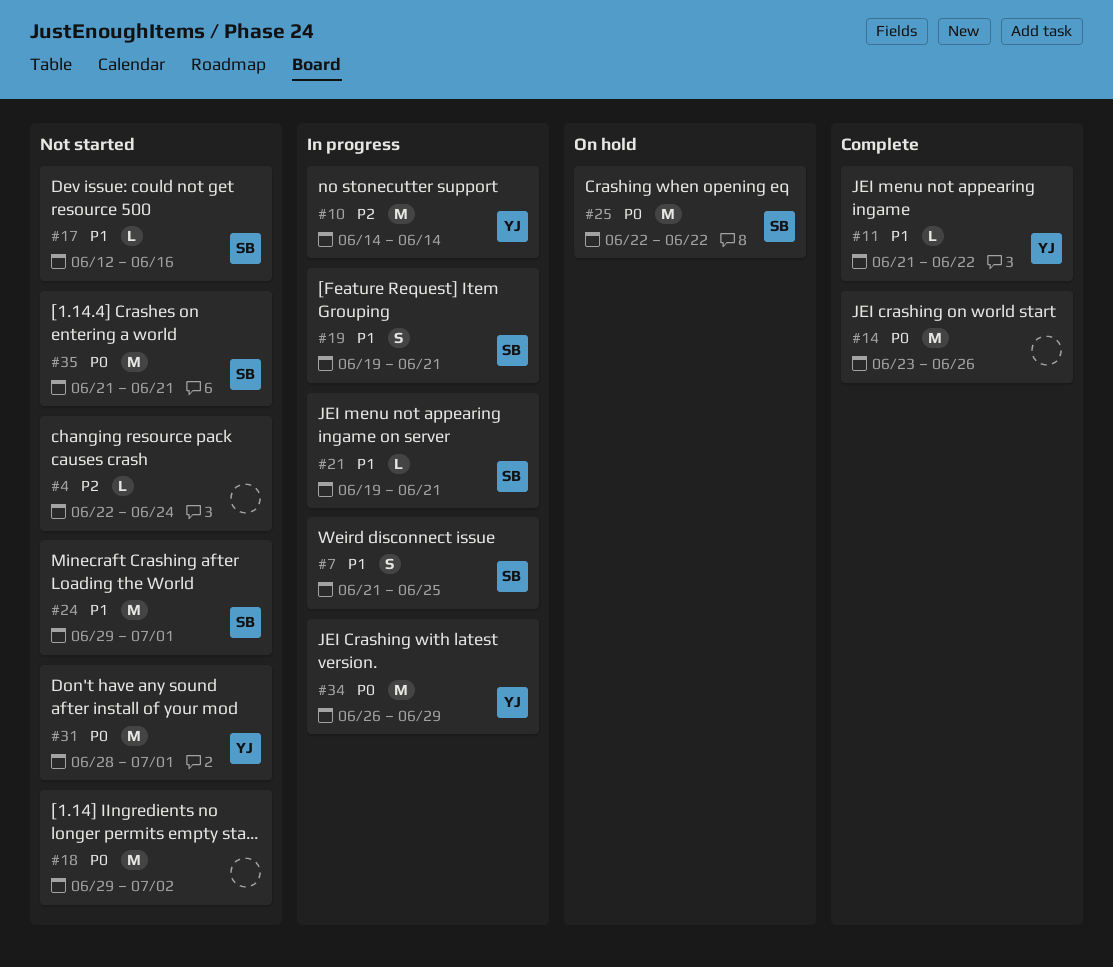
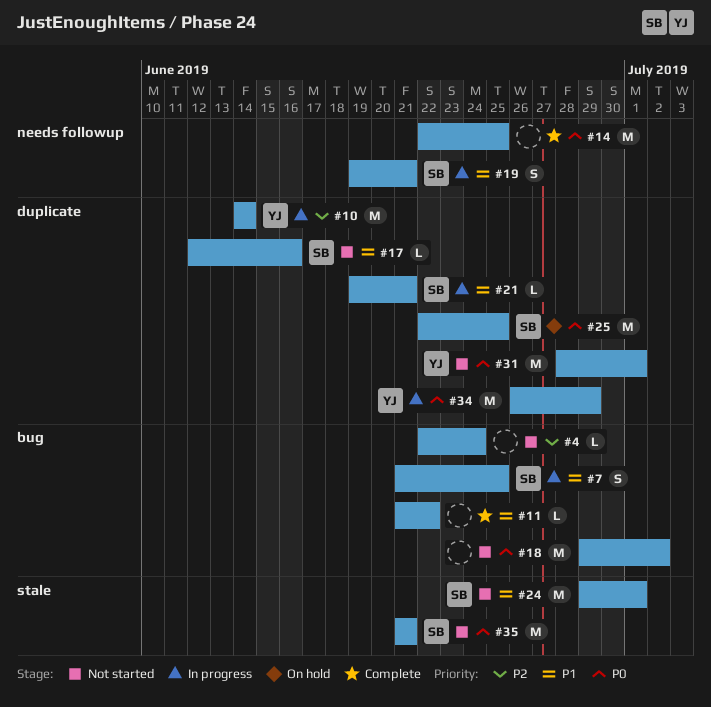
#11, owner: YJ -> none
#14, start: Jun 23 -> Jun 22
#14, due: Jun 26 -> Jun 25
#25, due: Jun 22 -> Jun 25

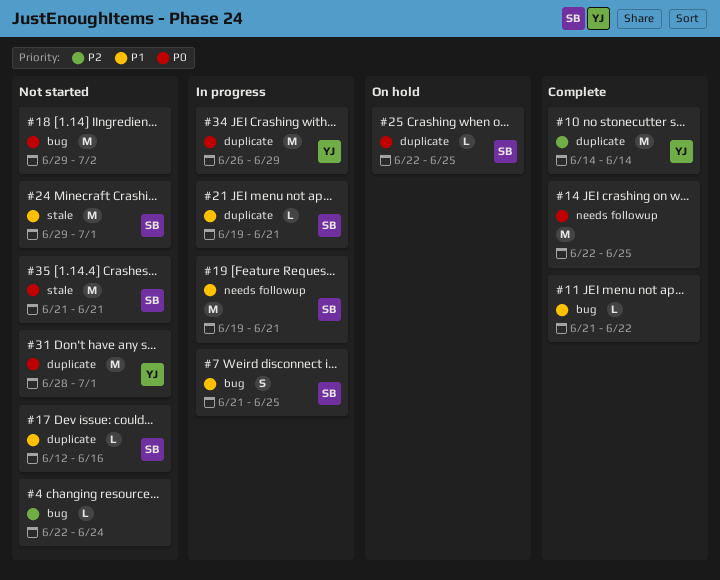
#10, status: In progress -> Complete
#19, estimate: S -> M
#25, estimate: M -> L

